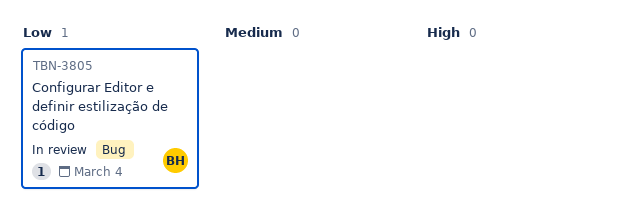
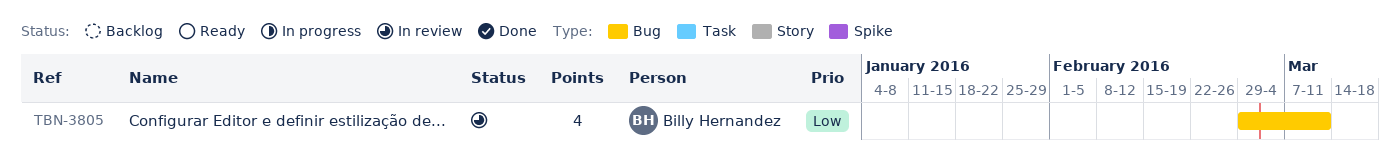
TBN-3805, estimate: 1 -> 4
TBN-3805, due: Mar 4 -> Mar 11

